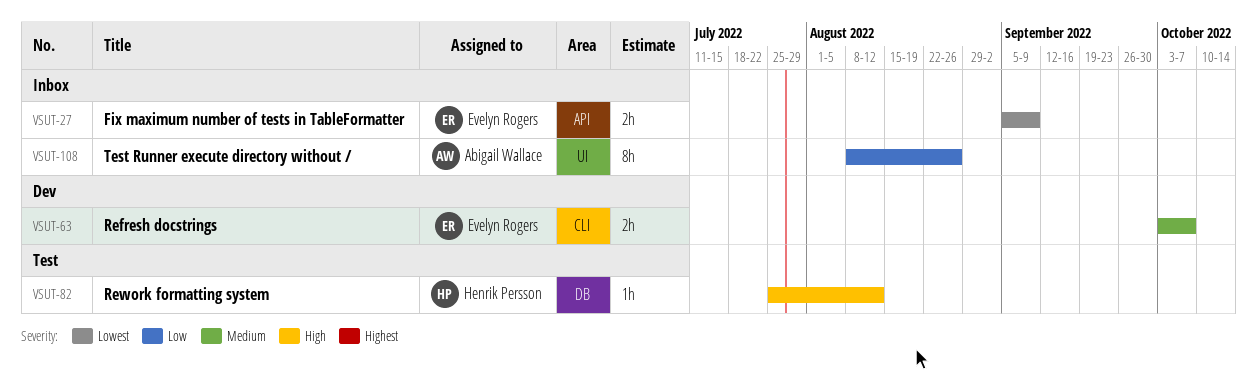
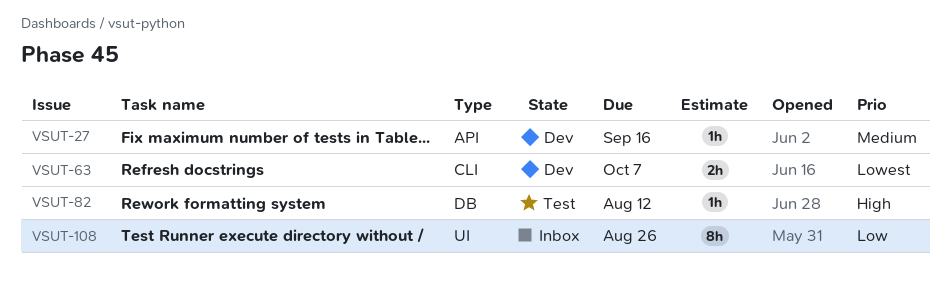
VSUT-27, status: Inbox -> Dev
VSUT-27, priority: Lowest -> Medium
VSUT-27, estimate: 2h -> 1h
VSUT-27, due: Sep 9 -> Sep 16
VSUT-63, priority: Medium -> Lowest

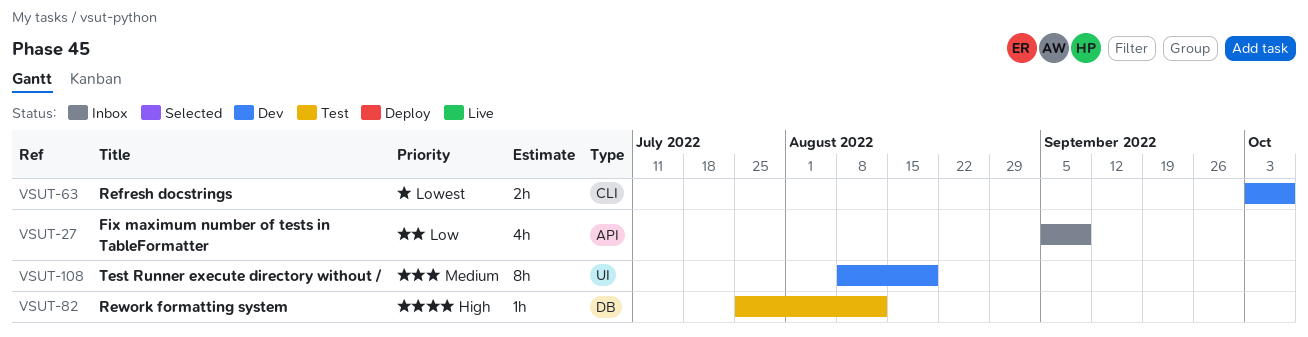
VSUT-27, status: Dev -> Inbox
VSUT-27, priority: Medium -> Low
VSUT-27, estimate: 1h -> 4h
VSUT-27, due: Sep 16 -> Sep 9
VSUT-108, status: Inbox -> Dev
VSUT-108, priority: Low -> Medium
VSUT-108, due: Aug 26 -> Aug 19

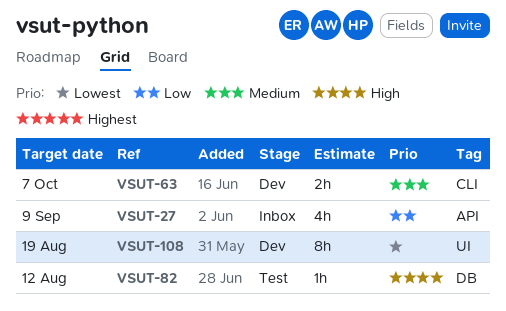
VSUT-63, priority: Lowest -> Medium
VSUT-108, priority: Medium -> Lowest

